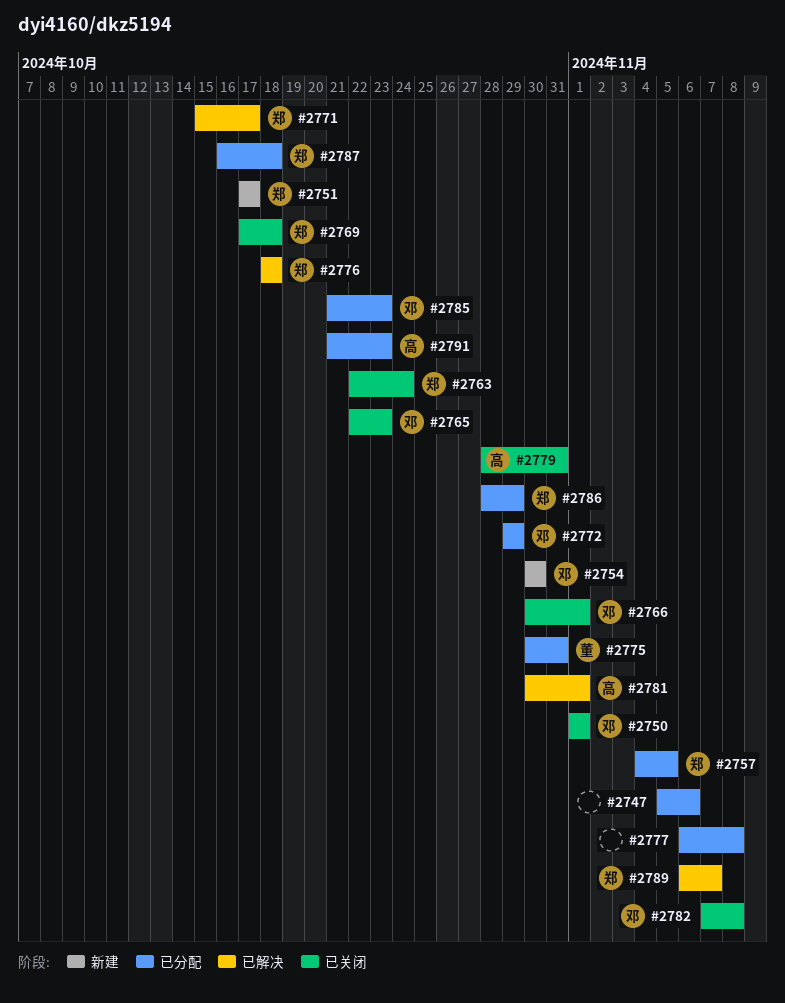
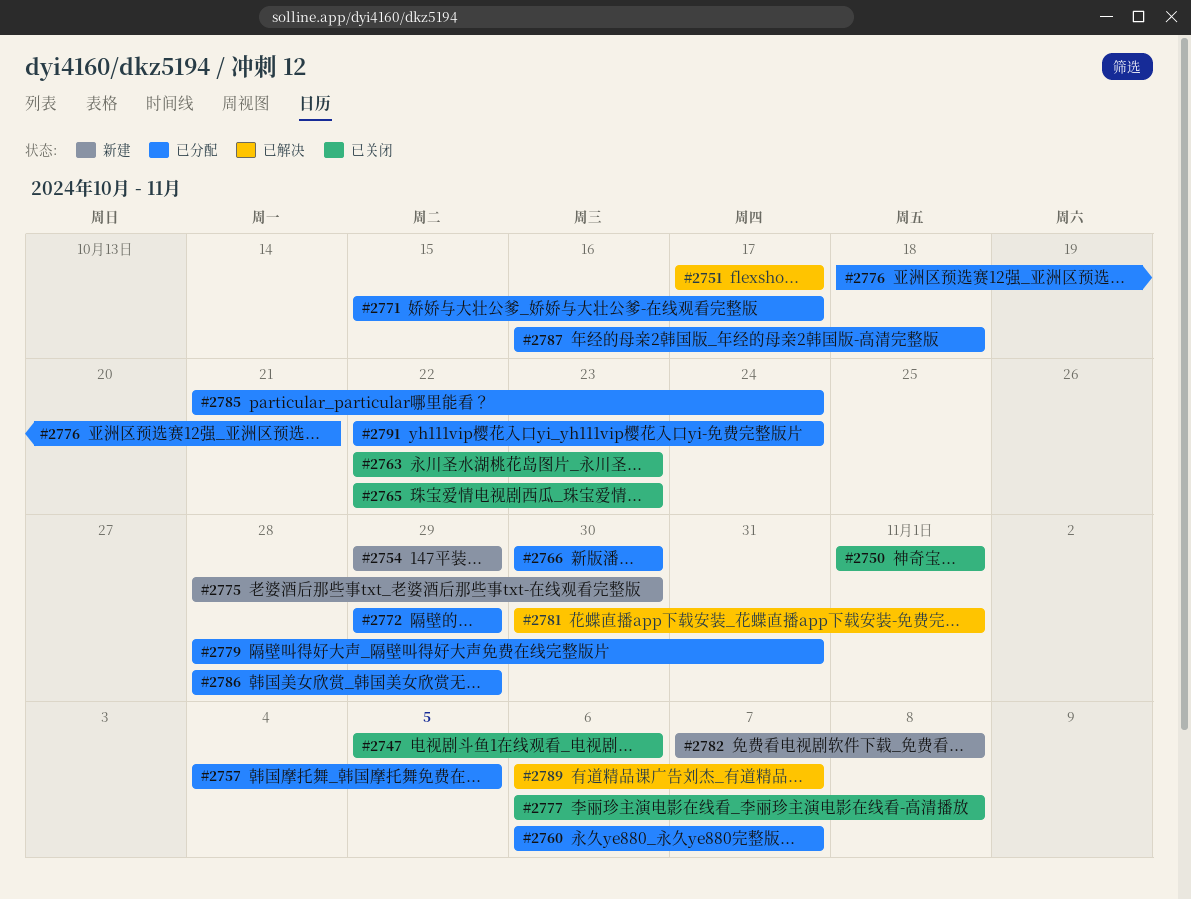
#2747, status: 已分配 -> 已关闭
#2751, status: 新建 -> 已解决
#2754, start: Oct 30 -> Oct 29
#2754, due: Oct 30 -> Oct 29
#2760: none -> present
#2763, due: Oct 24 -> Oct 23
#2766, status: 已关闭 -> 已分配
#2766, due: Nov 1 -> Oct 30
#2769: present -> none
#2771, status: 已解决 -> 已分配
#2775, status: 已分配 -> 新建
#2775, start: Oct 30 -> Oct 28
#2775, due: Oct 31 -> Oct 30
#2776, status: 已解决 -> 已分配
#2776, due: Oct 18 -> Oct 21
#2777, status: 已分配 -> 已关闭
#2779, status: 已关闭 -> 已分配
#2782, status: 已关闭 -> 新建
#2785, due: Oct 23 -> Oct 24
#2791, start: Oct 21 -> Oct 22
#2791, due: Oct 23 -> Oct 24

